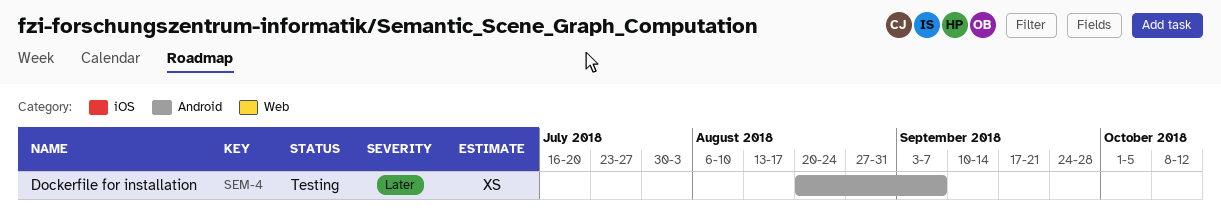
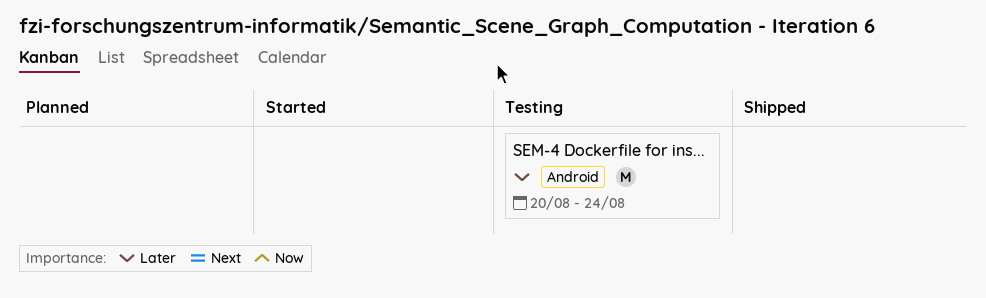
SEM-4, estimate: XS -> M
SEM-4, due: Sep 7 -> Aug 24

